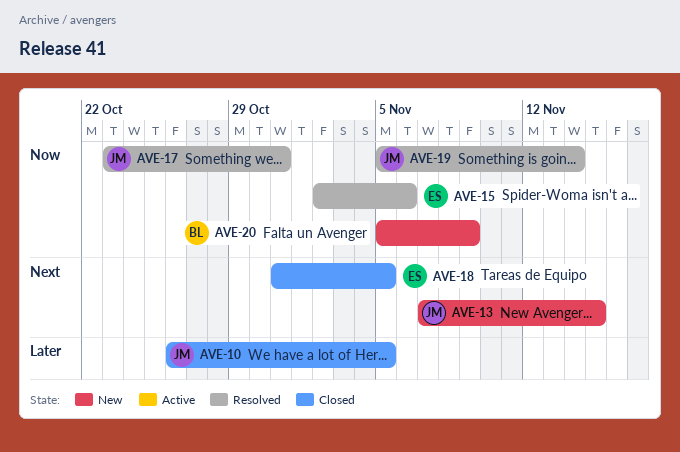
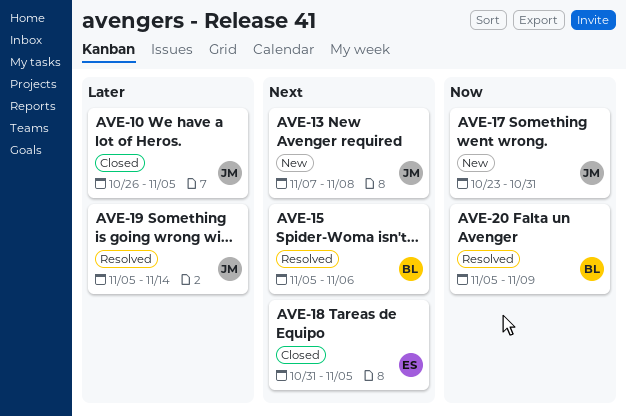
AVE-13, due: Nov 15 -> Nov 8
AVE-15, owner: ES -> BL
AVE-15, priority: Now -> Next
AVE-15, start: Nov 2 -> Nov 5
AVE-17, status: Resolved -> New
AVE-19, priority: Now -> Later
AVE-20, status: New -> Resolved

